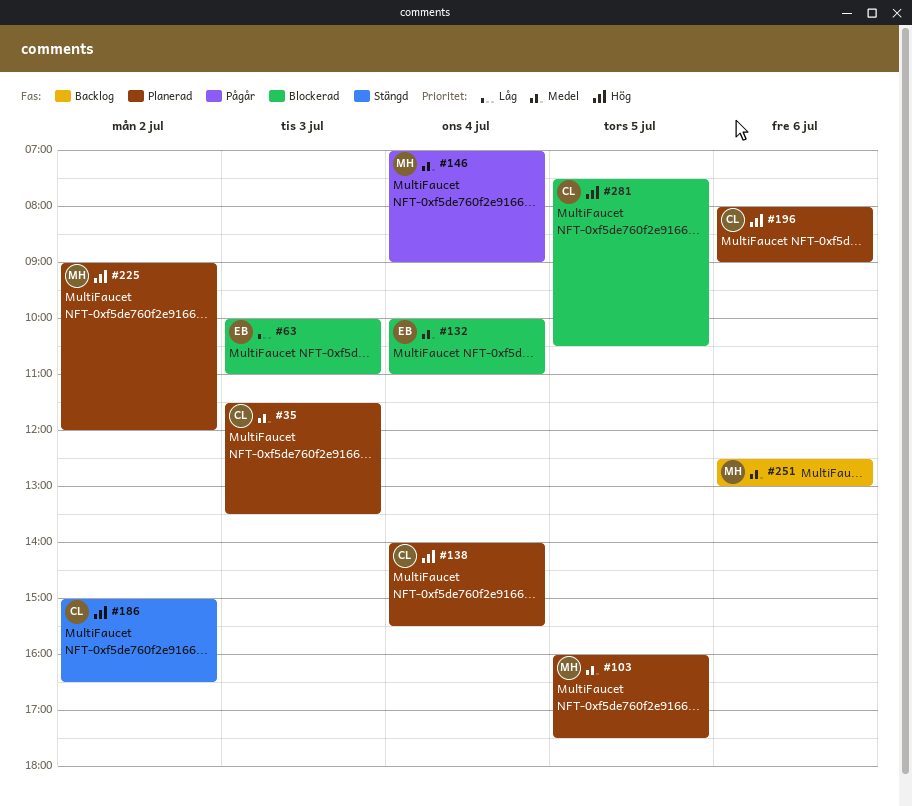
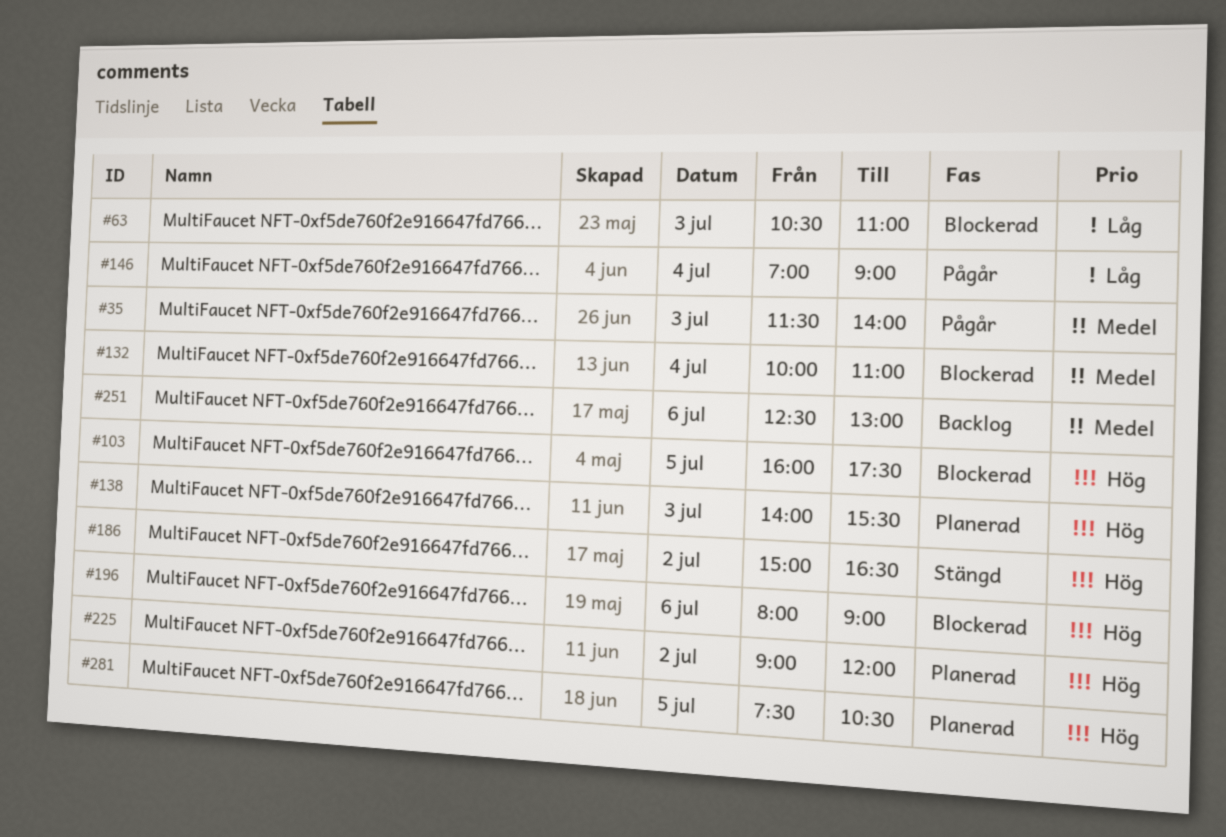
#35, status: Planerad -> Pågår
#35, ends: 13:30 -> 14:00
#63, begins: 10:00 -> 10:30
#103, status: Planerad -> Blockerad
#103, priority: Medel -> Hög
#138, day: Jul 4 -> Jul 3
#146, priority: Medel -> Låg
#196, status: Planerad -> Blockerad
#281, status: Blockerad -> Planerad

